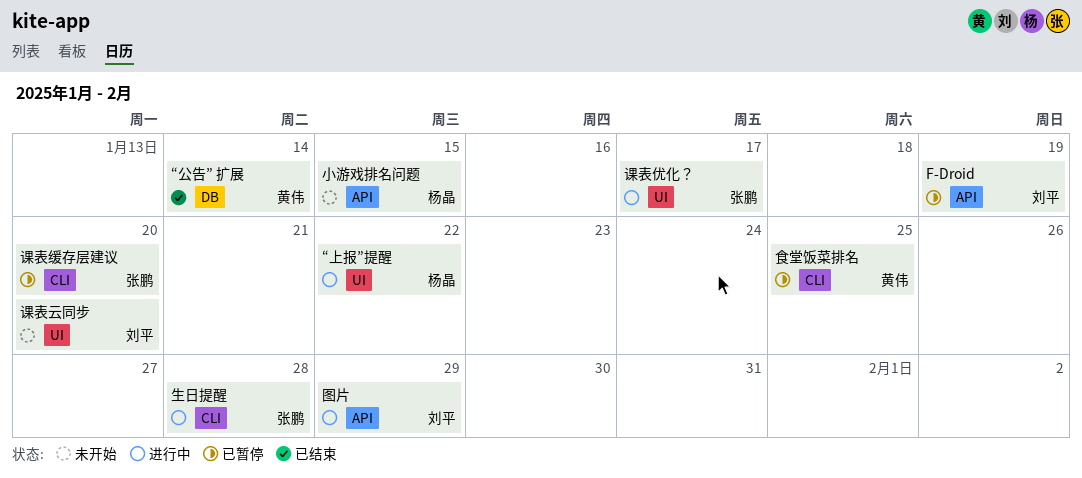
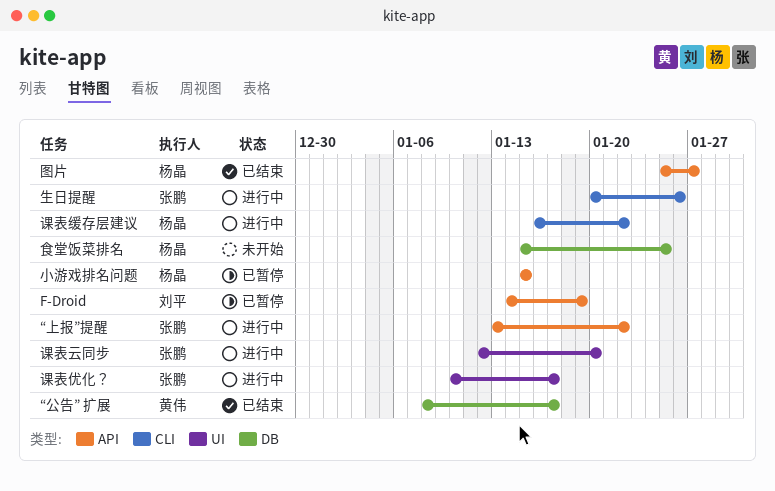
“上报”提醒, owner: 杨晶 -> 张鹏
“上报”提醒, label: UI -> API
“公告” 扩展, due: Jan 14 -> Jan 17
图片, status: 进行中 -> 已结束
图片, owner: 刘平 -> 杨晶
图片, due: Jan 29 -> Jan 27
小游戏排名问题, status: 未开始 -> 已暂停
生日提醒, due: Jan 28 -> Jan 26
课表云同步, status: 未开始 -> 进行中
课表云同步, owner: 刘平 -> 张鹏
课表缓存层建议, status: 已暂停 -> 进行中
课表缓存层建议, owner: 张鹏 -> 杨晶
课表缓存层建议, due: Jan 20 -> Jan 22
食堂饭菜排名, status: 已暂停 -> 未开始
食堂饭菜排名, owner: 黄伟 -> 杨晶
食堂饭菜排名, label: CLI -> DB

